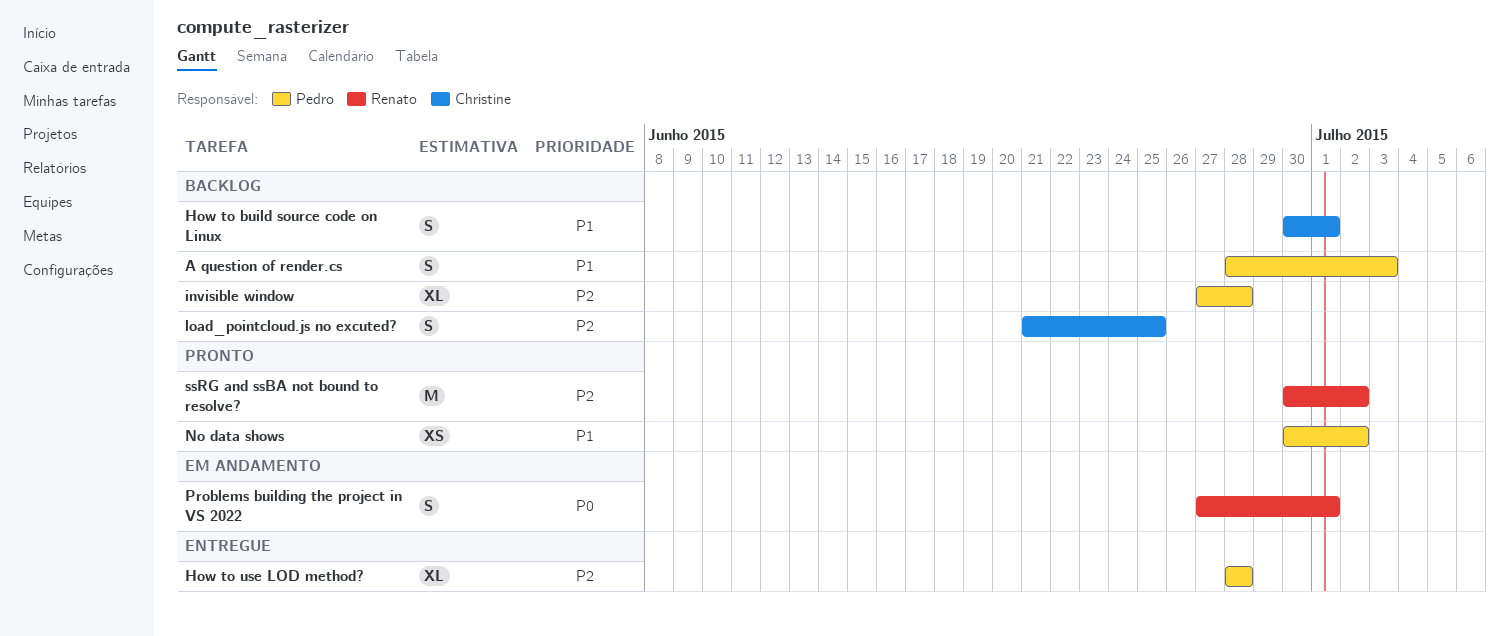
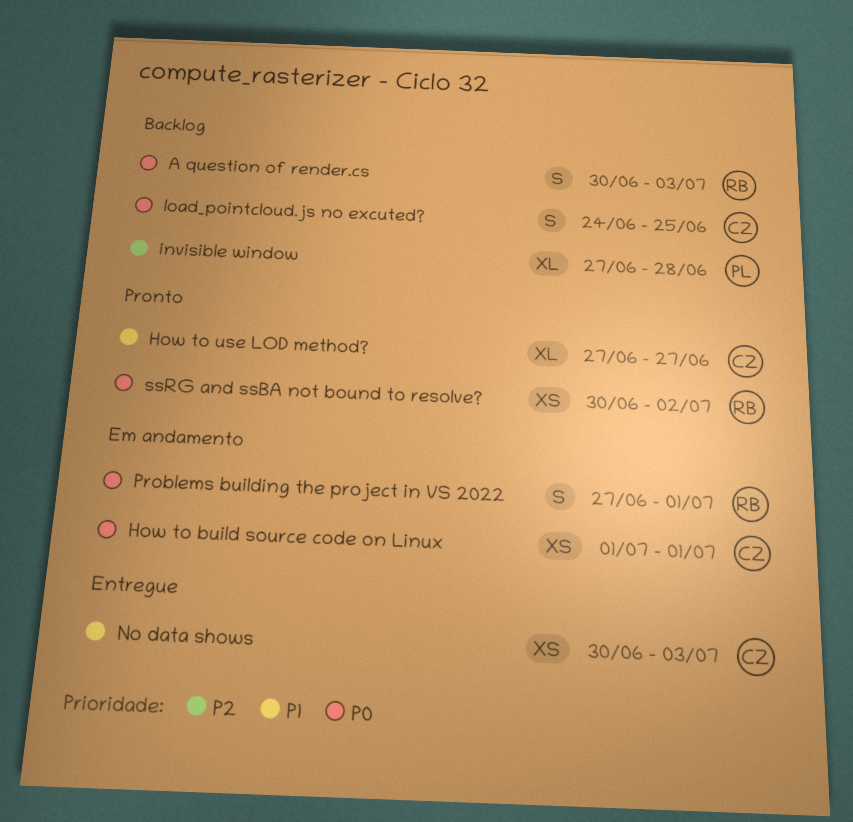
A question of render.cs, owner: Pedro -> Renato
A question of render.cs, priority: P1 -> P0
A question of render.cs, start: Jun 28 -> Jun 30
How to build source code on Linux, status: Backlog -> Em andamento
How to build source code on Linux, priority: P1 -> P0
How to build source code on Linux, estimate: S -> XS
How to build source code on Linux, start: Jun 30 -> Jul 1
How to use LOD method?, status: Entregue -> Pronto
How to use LOD method?, owner: Pedro -> Christine
How to use LOD method?, priority: P2 -> P1
How to use LOD method?, start: Jun 28 -> Jun 27
How to use LOD method?, due: Jun 28 -> Jun 27
load_pointcloud.js no excuted?, priority: P2 -> P0
load_pointcloud.js no excuted?, start: Jun 21 -> Jun 24
No data shows, status: Pronto -> Entregue
No data shows, owner: Pedro -> Christine
No data shows, due: Jul 2 -> Jul 3
ssRG and ssBA not bound to resolve?, priority: P2 -> P0
ssRG and ssBA not bound to resolve?, estimate: M -> XS

